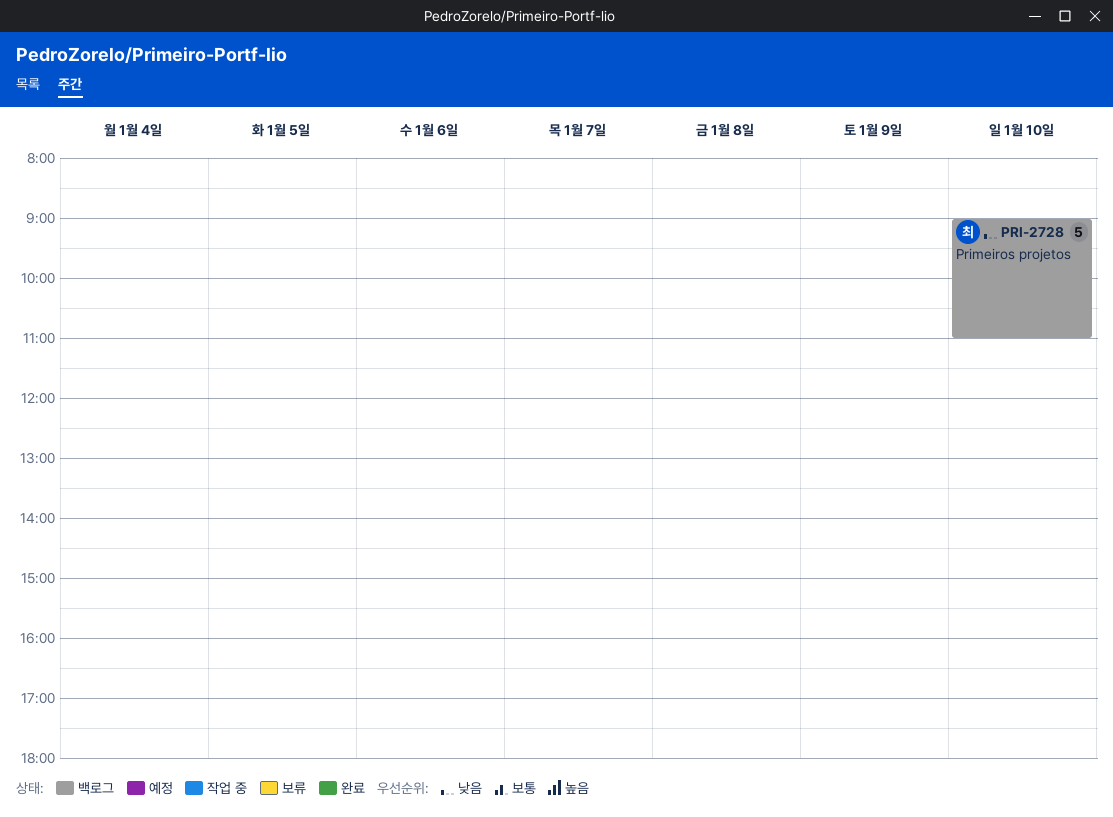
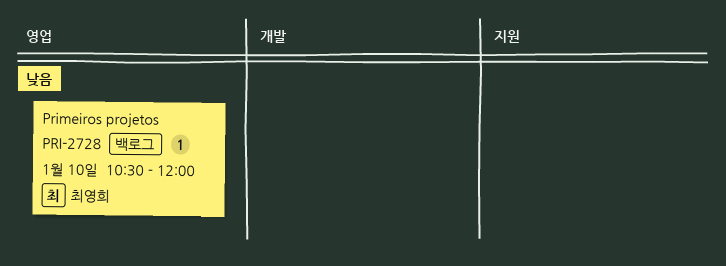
PRI-2728, estimate: 5 -> 1
PRI-2728, begins: 09:00 -> 10:30
PRI-2728, ends: 11:00 -> 12:00

